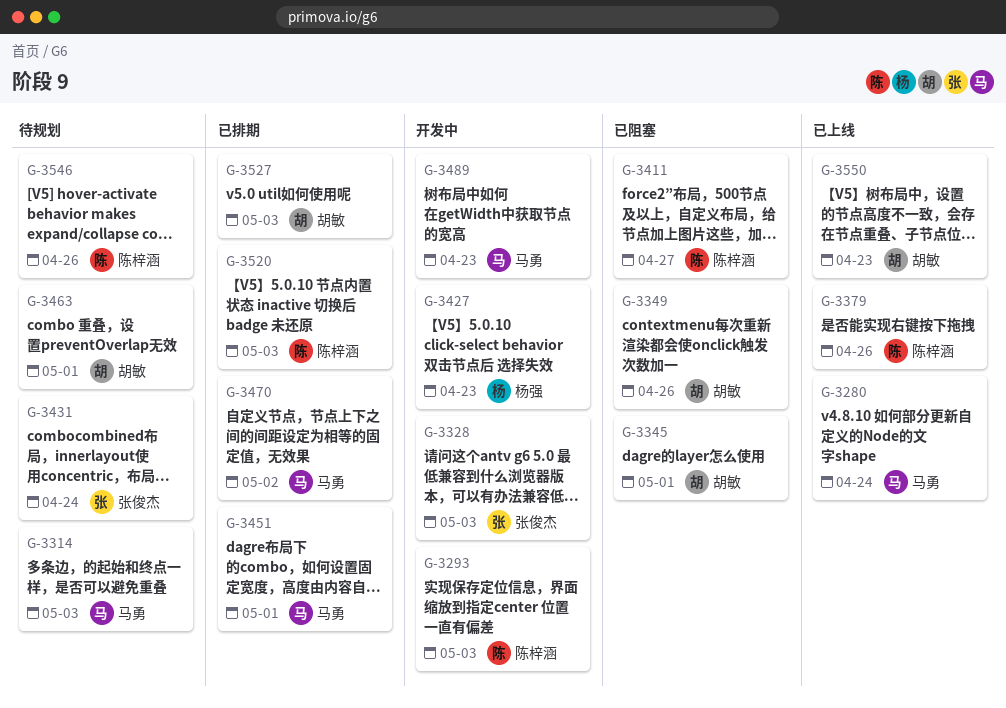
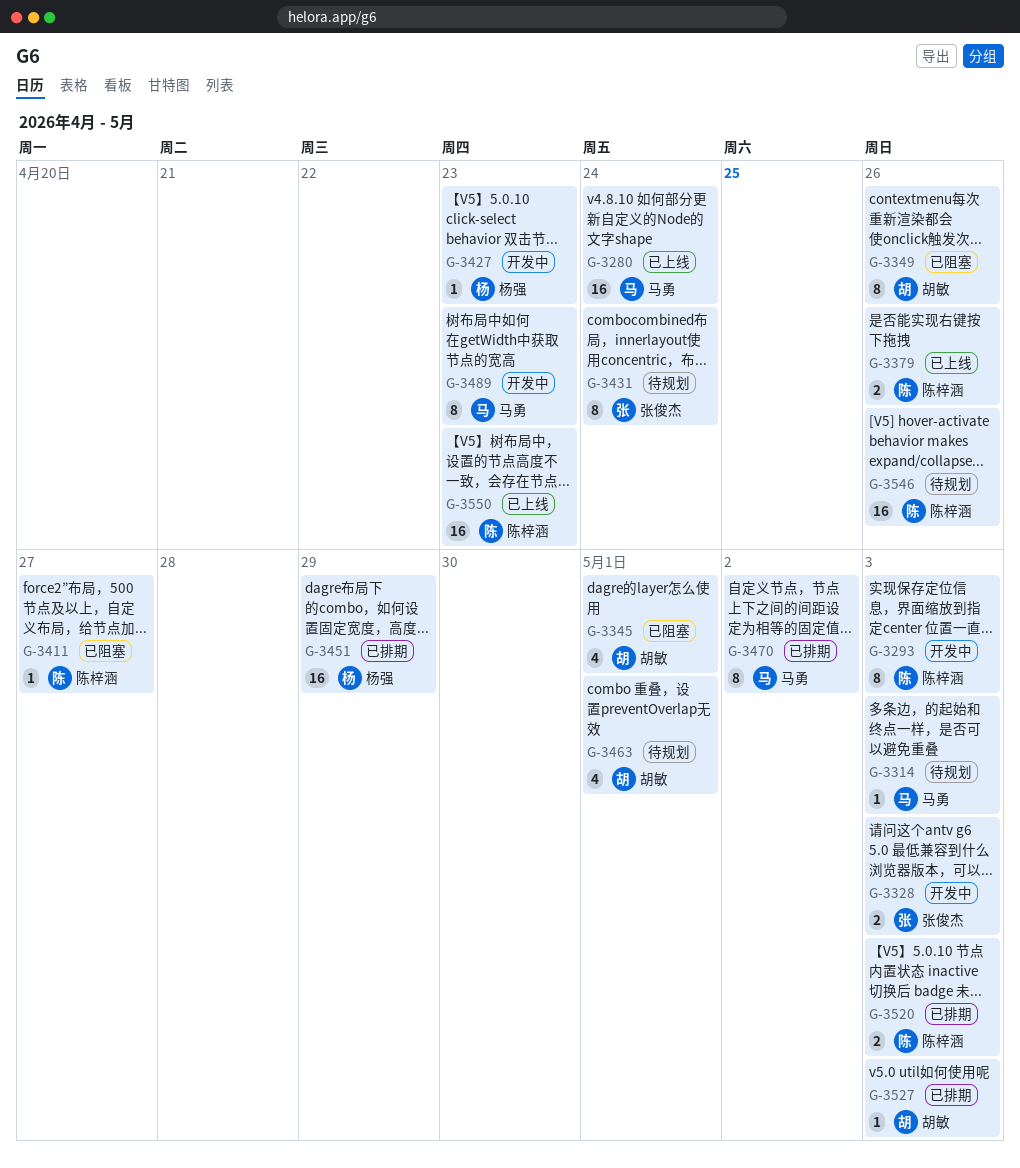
G-3451, owner: 马勇 -> 杨强
G-3451, due: May 1 -> Apr 29
G-3550, owner: 胡敏 -> 陈梓涵

